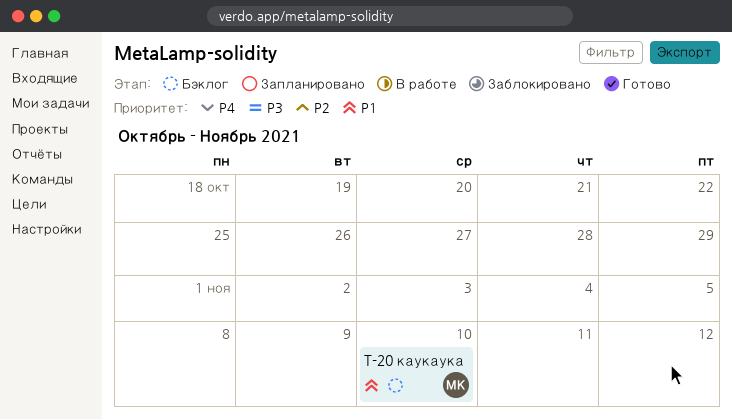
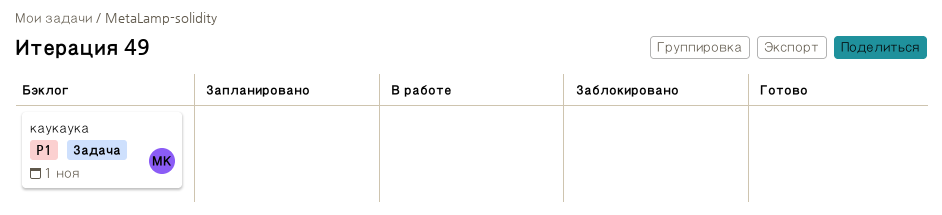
каукаука, due: Nov 10 -> Nov 1

